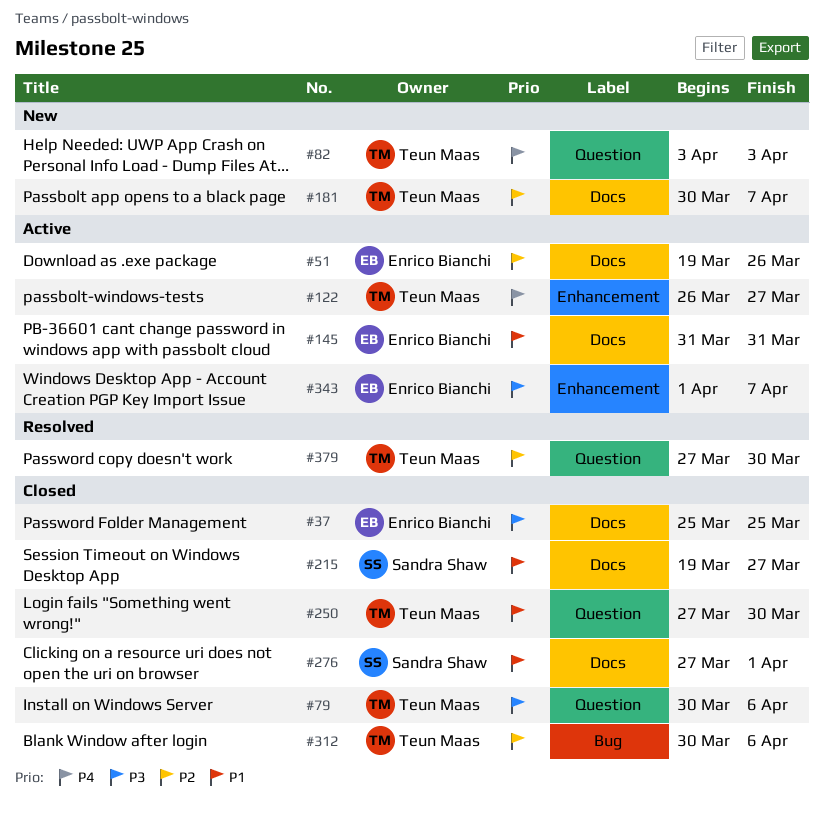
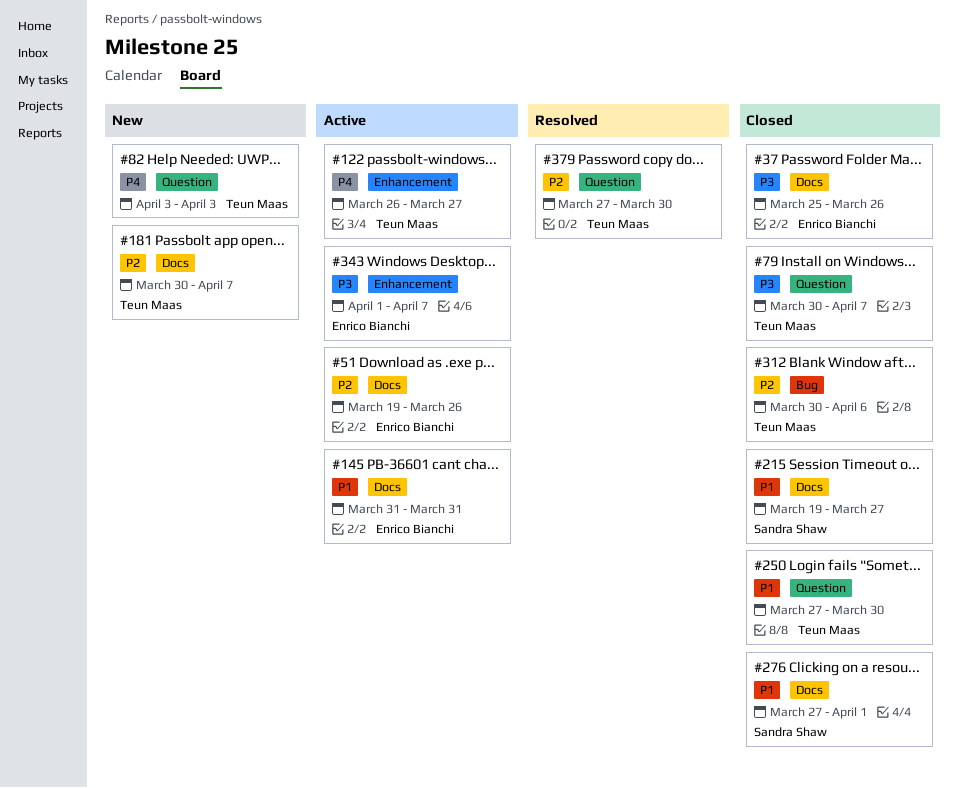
#37, due: Mar 25 -> Mar 26
#79, due: Apr 6 -> Apr 7

